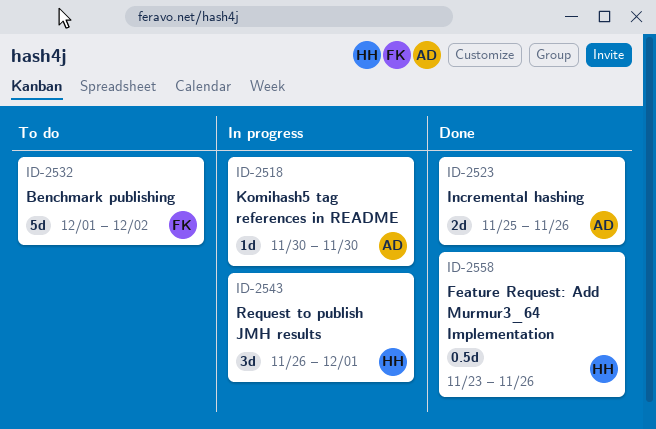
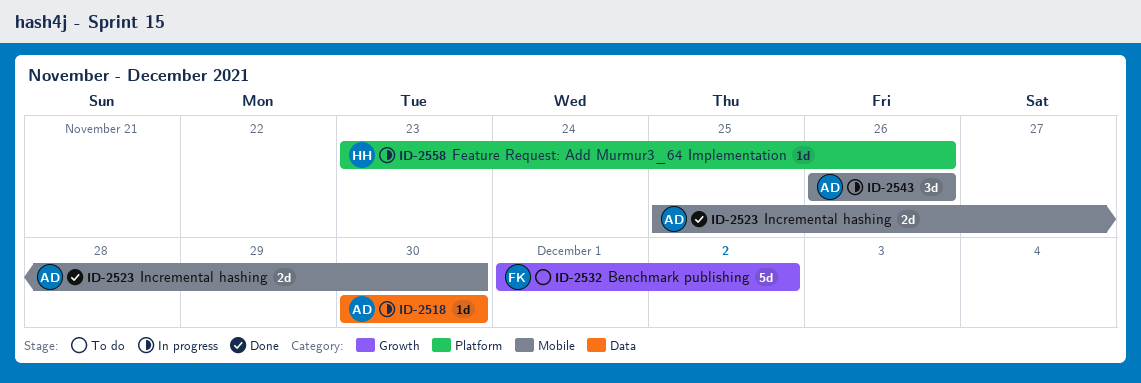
ID-2523, due: Nov 26 -> Nov 30
ID-2543, owner: HH -> AD
ID-2543, due: Dec 1 -> Nov 26
ID-2558, status: Done -> In progress
ID-2558, estimate: 0.5d -> 1d

